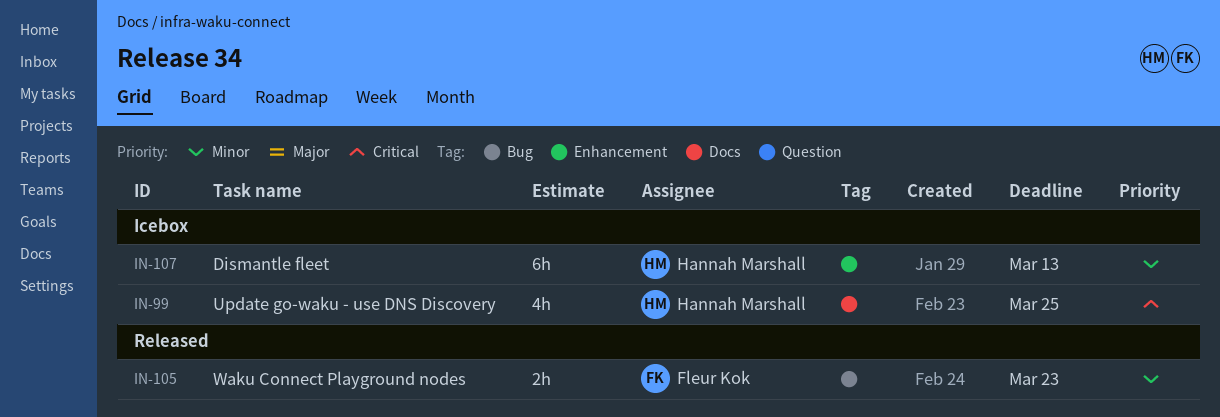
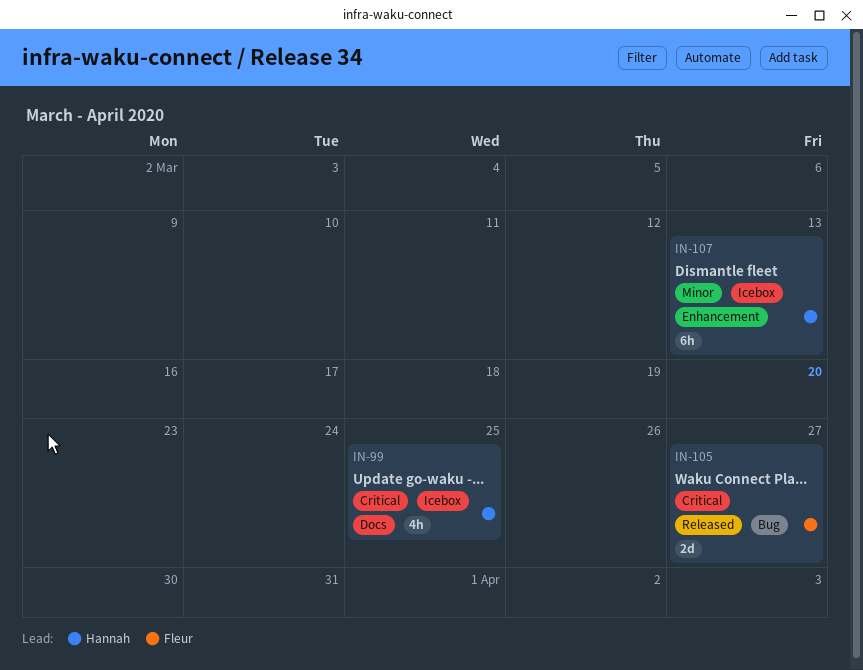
IN-105, priority: Minor -> Critical
IN-105, estimate: 2h -> 2d
IN-105, due: Mar 23 -> Mar 27

